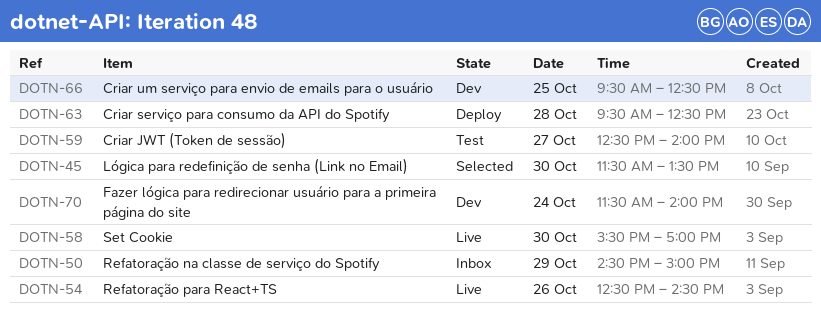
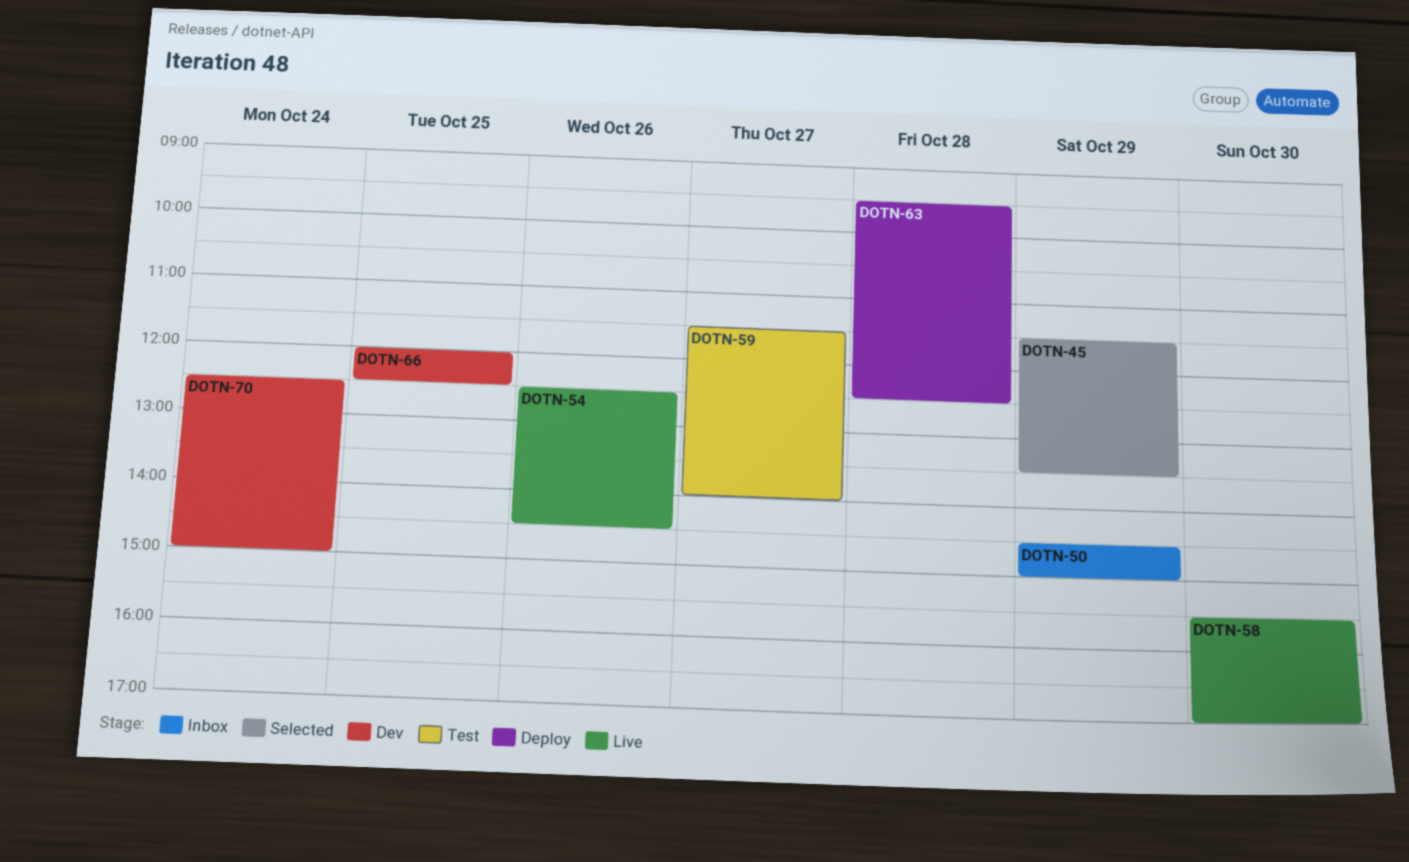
DOTN-45, day: Oct 30 -> Oct 29
DOTN-59, begins: 12:30 -> 11:30
DOTN-66, begins: 09:30 -> 12:00
DOTN-70, begins: 11:30 -> 12:30
DOTN-70, ends: 14:00 -> 15:00

